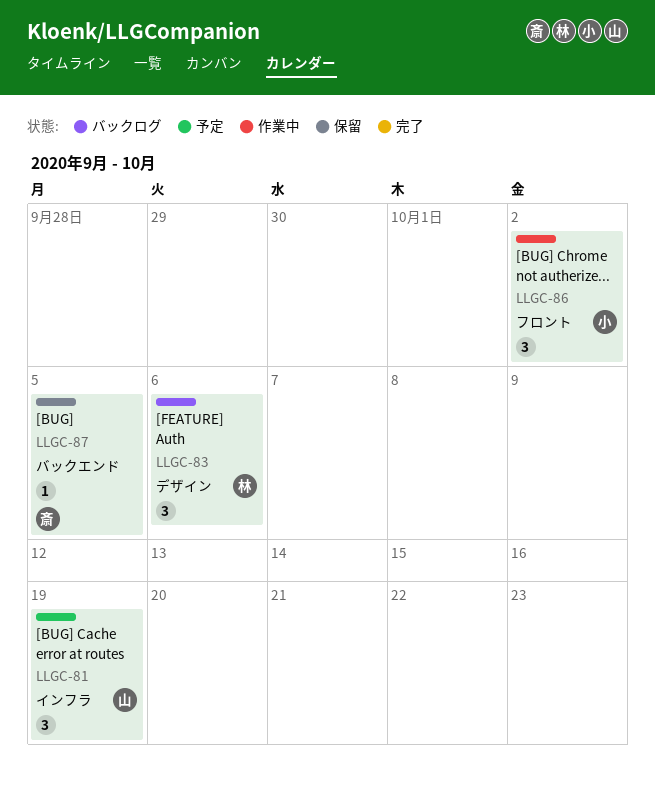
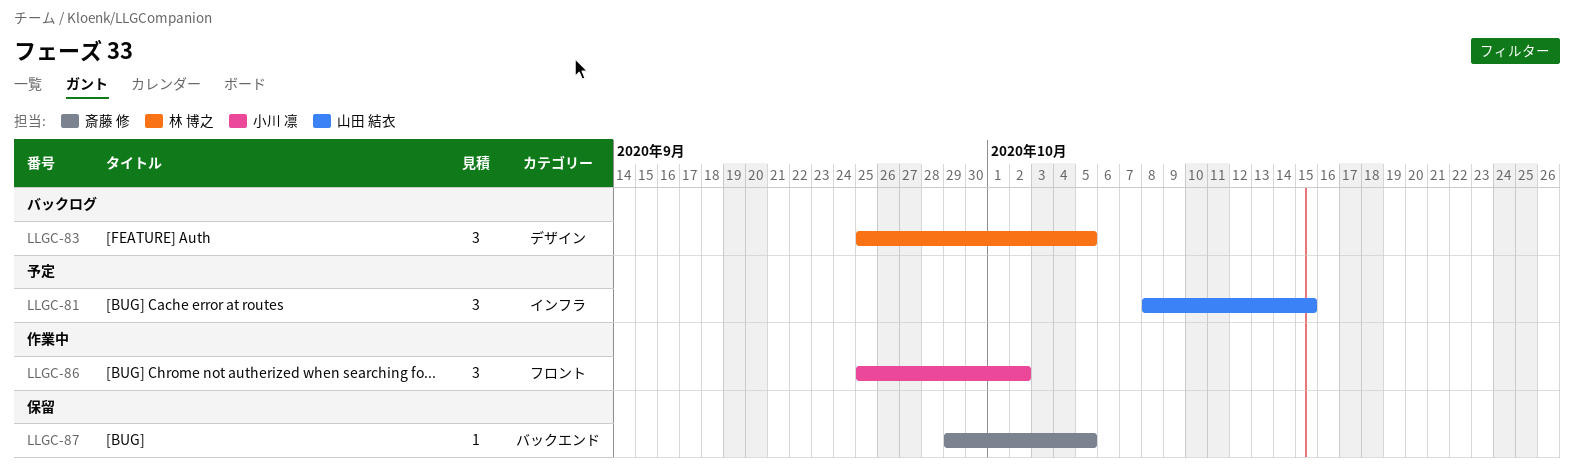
LLGC-81, due: Oct 19 -> Oct 15
LLGC-83, due: Oct 6 -> Oct 5

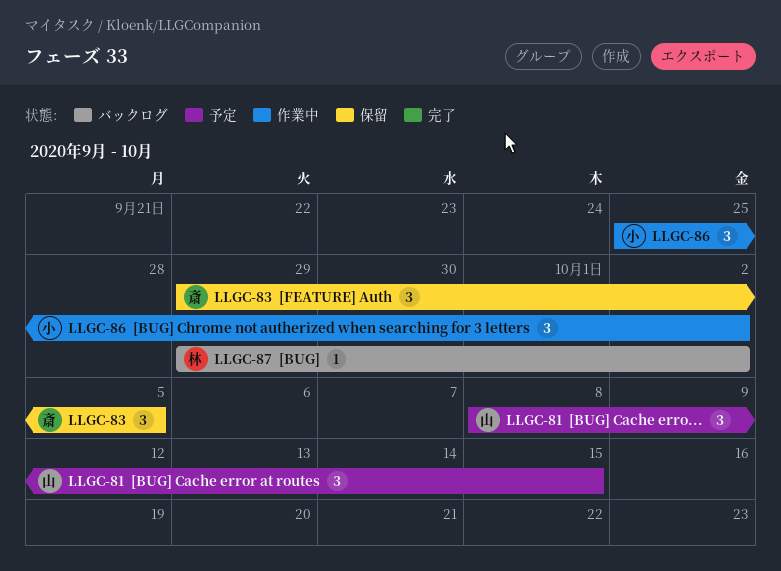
LLGC-83, status: バックログ -> 保留
LLGC-83, owner: 林 博之 -> 斎藤 修
LLGC-83, start: Sep 25 -> Sep 29
LLGC-87, status: 保留 -> バックログ
LLGC-87, owner: 斎藤 修 -> 林 博之
LLGC-87, due: Oct 5 -> Oct 2

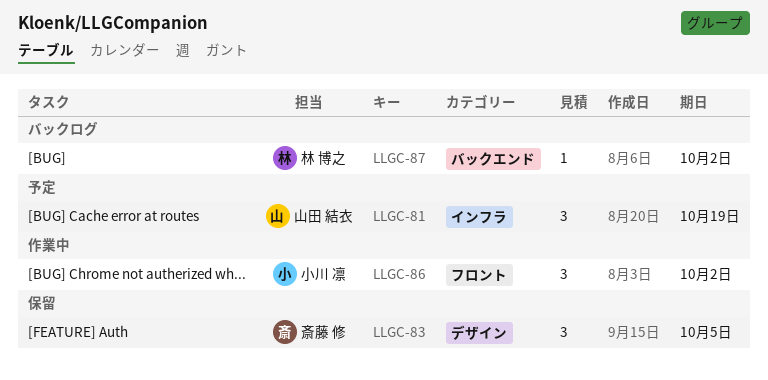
LLGC-81, due: Oct 15 -> Oct 19

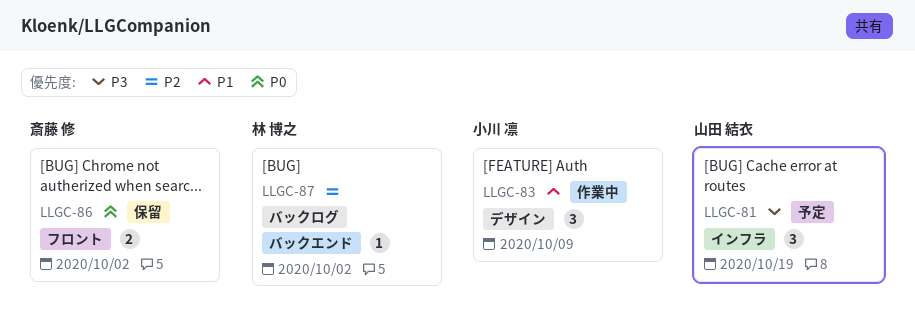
LLGC-83, status: 保留 -> 作業中
LLGC-83, owner: 斎藤 修 -> 小川 凛
LLGC-83, due: Oct 5 -> Oct 9
LLGC-86, status: 作業中 -> 保留
LLGC-86, owner: 小川 凛 -> 斎藤 修
LLGC-86, estimate: 3 -> 2

